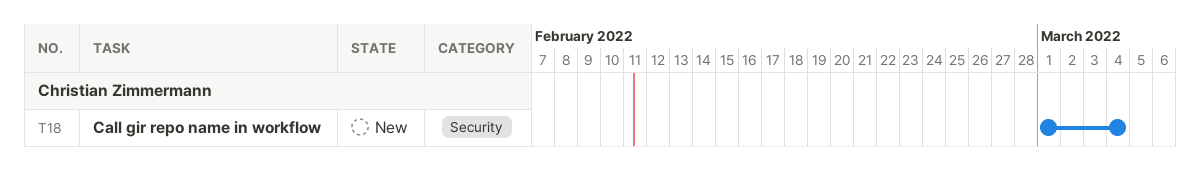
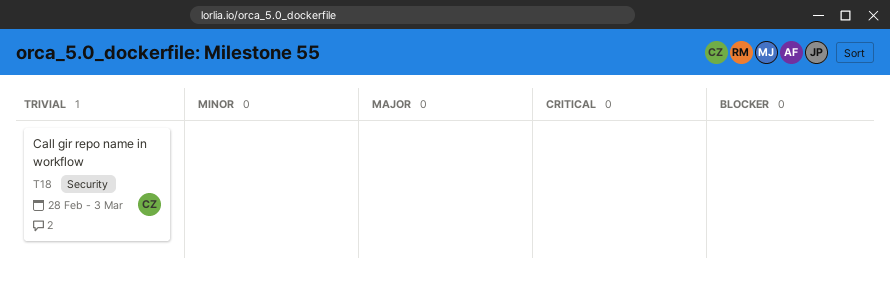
T18, start: Mar 1 -> Feb 28
T18, due: Mar 4 -> Mar 3

